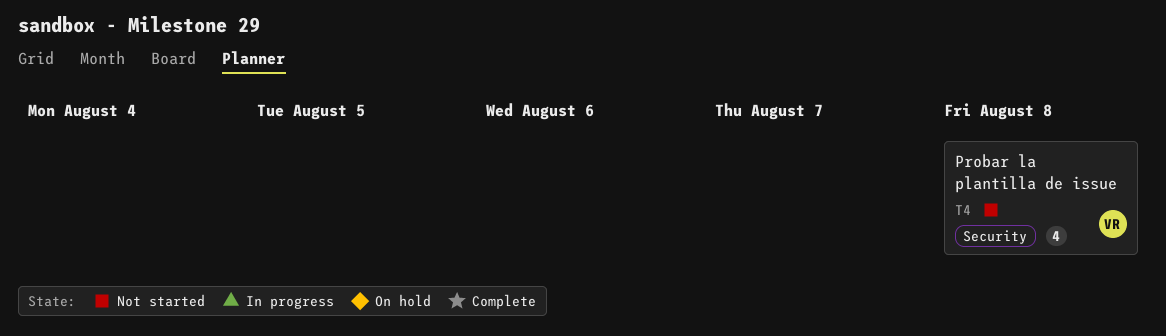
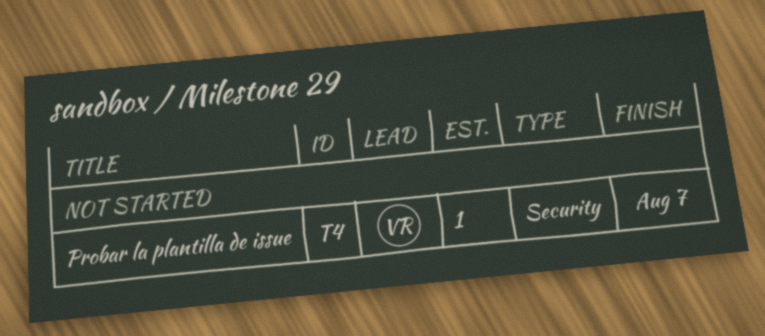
T4, estimate: 4 -> 1
T4, due: Aug 8 -> Aug 7

